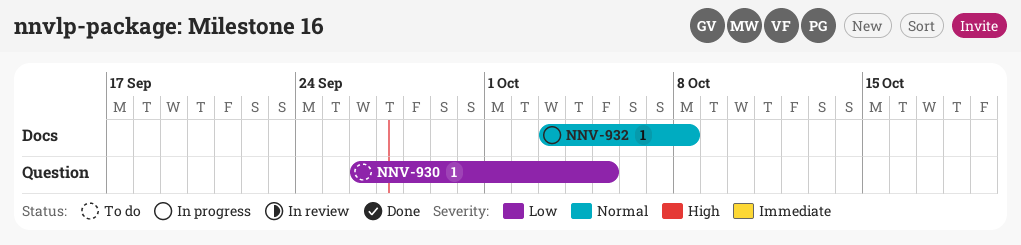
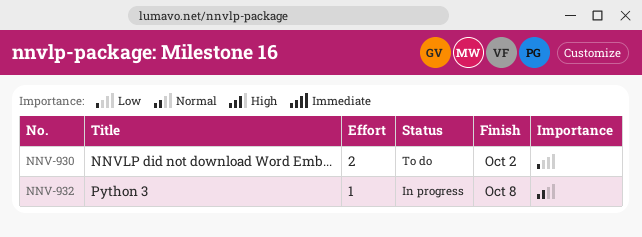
NNV-930, estimate: 1 -> 2
NNV-930, due: Oct 5 -> Oct 2

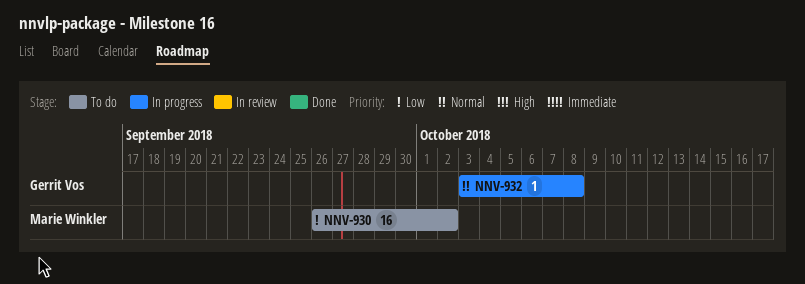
NNV-930, estimate: 2 -> 16

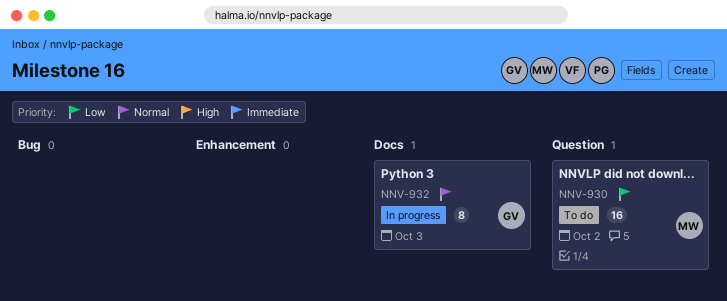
NNV-932, estimate: 1 -> 8
NNV-932, due: Oct 8 -> Oct 3

